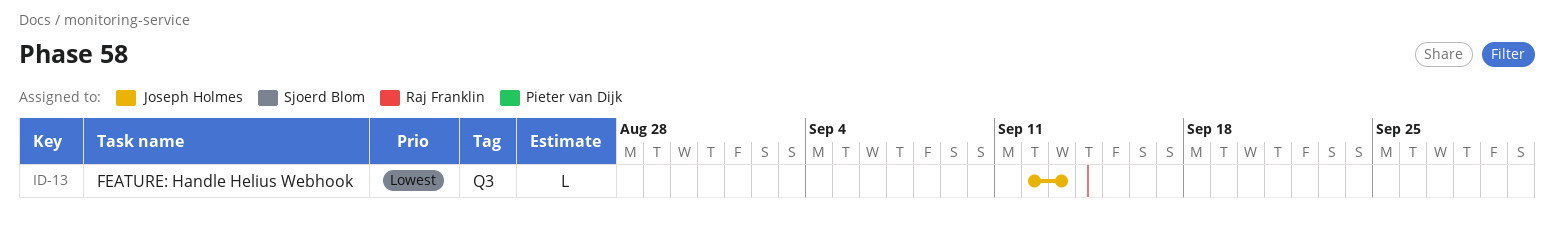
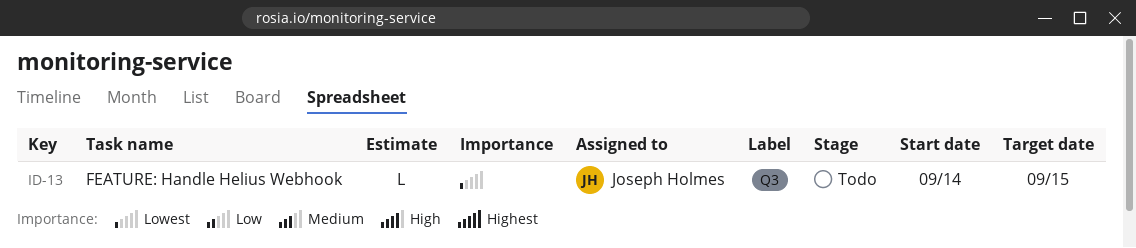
ID-13, start: Sep 12 -> Sep 14
ID-13, due: Sep 13 -> Sep 15

